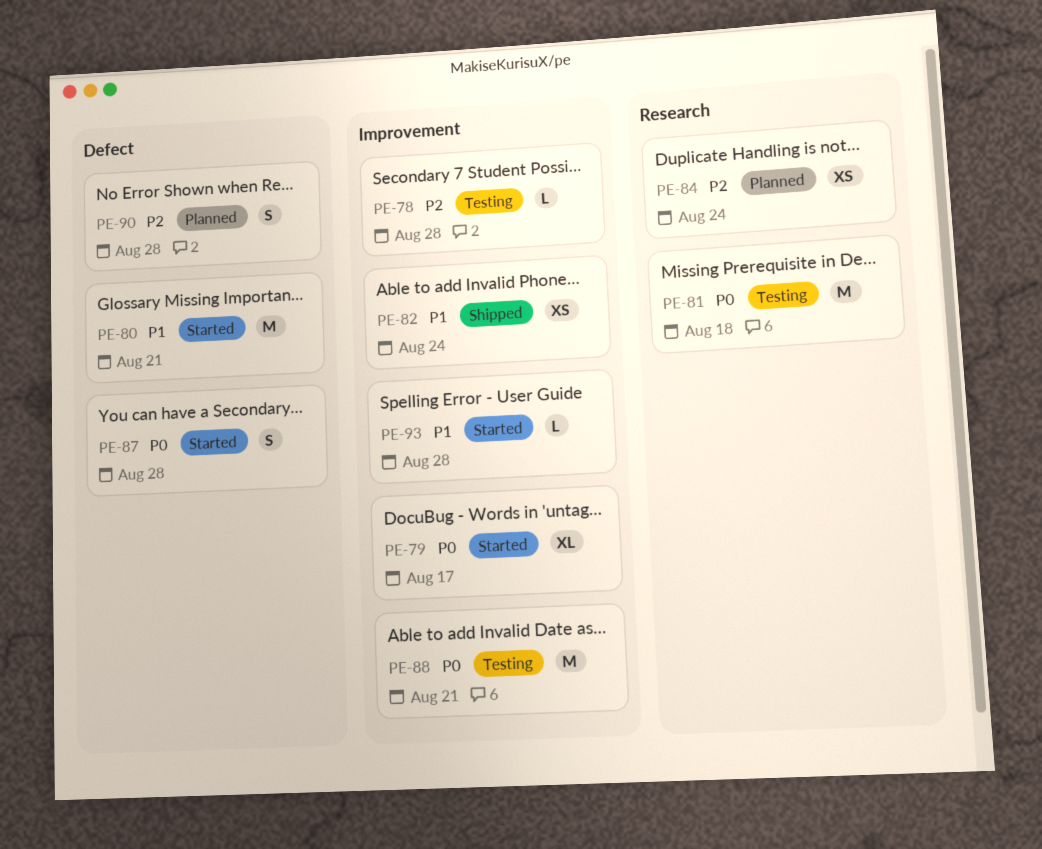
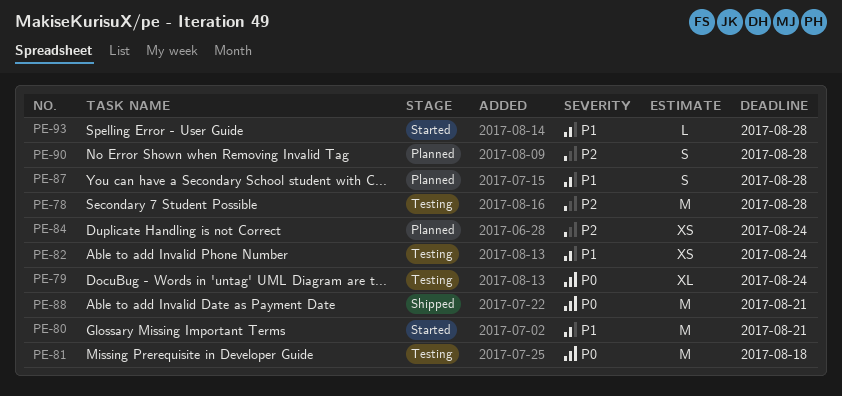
PE-78, estimate: L -> M
PE-79, status: Started -> Testing
PE-79, due: Aug 17 -> Aug 24
PE-82, status: Shipped -> Testing
PE-87, status: Started -> Planned
PE-87, priority: P0 -> P1
PE-88, status: Testing -> Shipped

